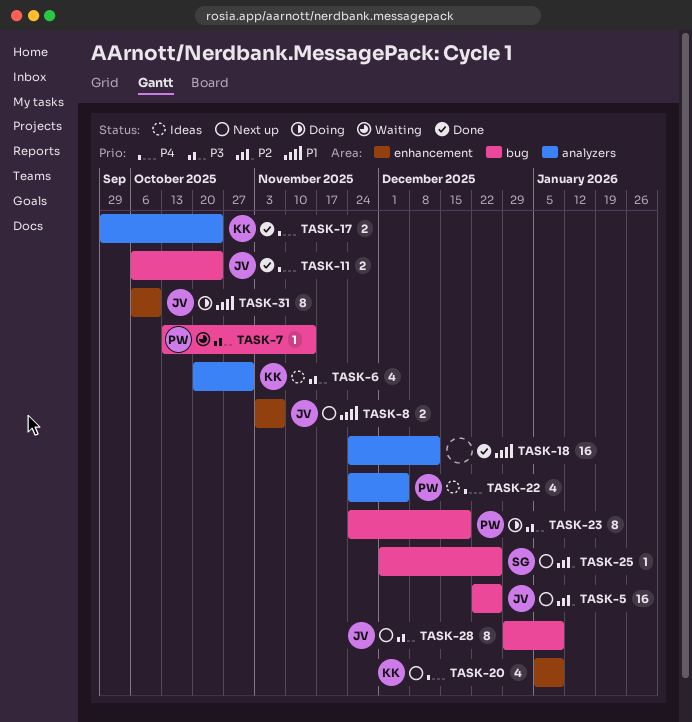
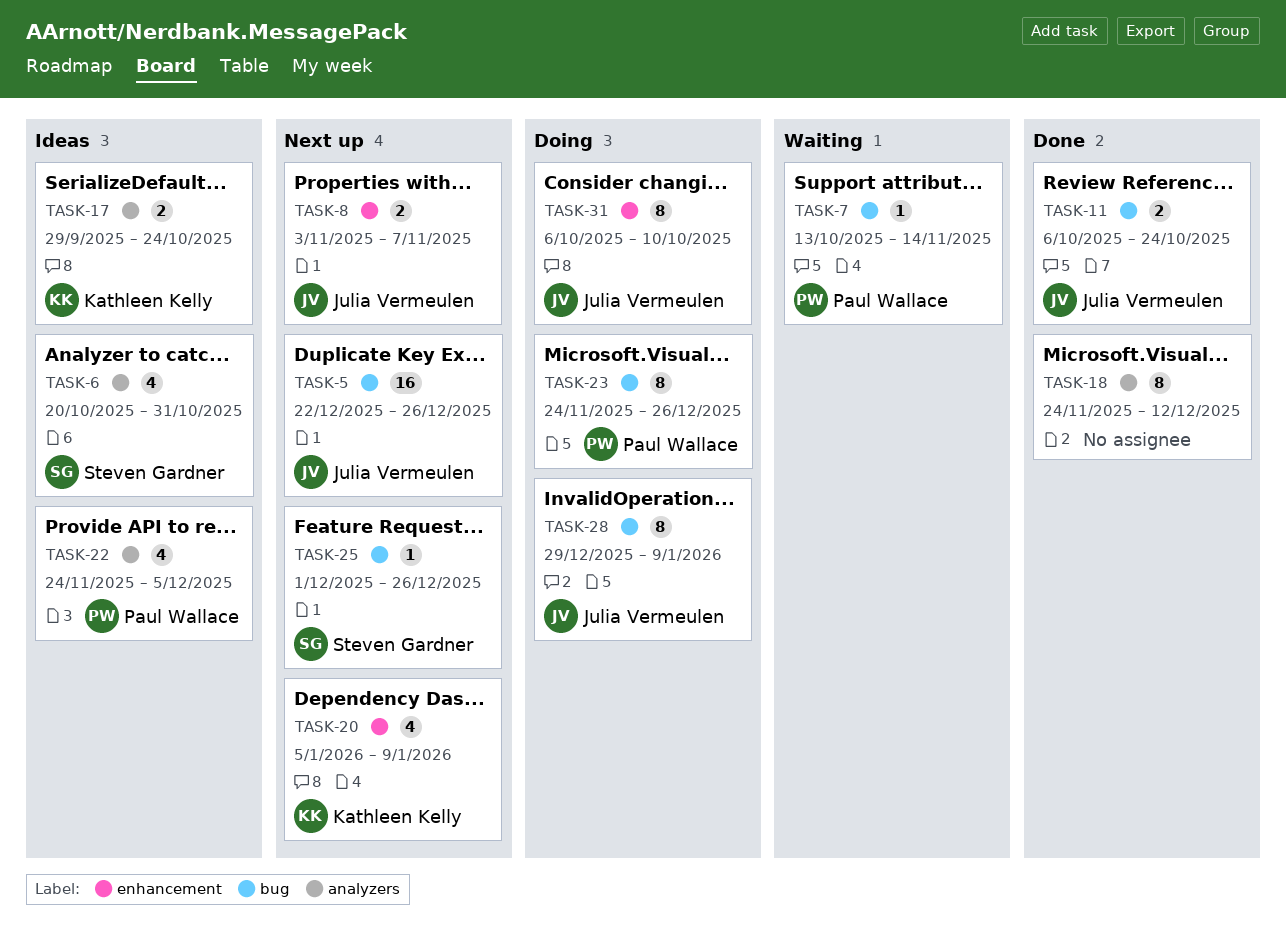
TASK-6, owner: Kathleen Kelly -> Steven Gardner
TASK-17, status: Done -> Ideas
TASK-18, estimate: 16 -> 8
TASK-23, due: Dec 19 -> Dec 26
TASK-28, status: Next up -> Doing

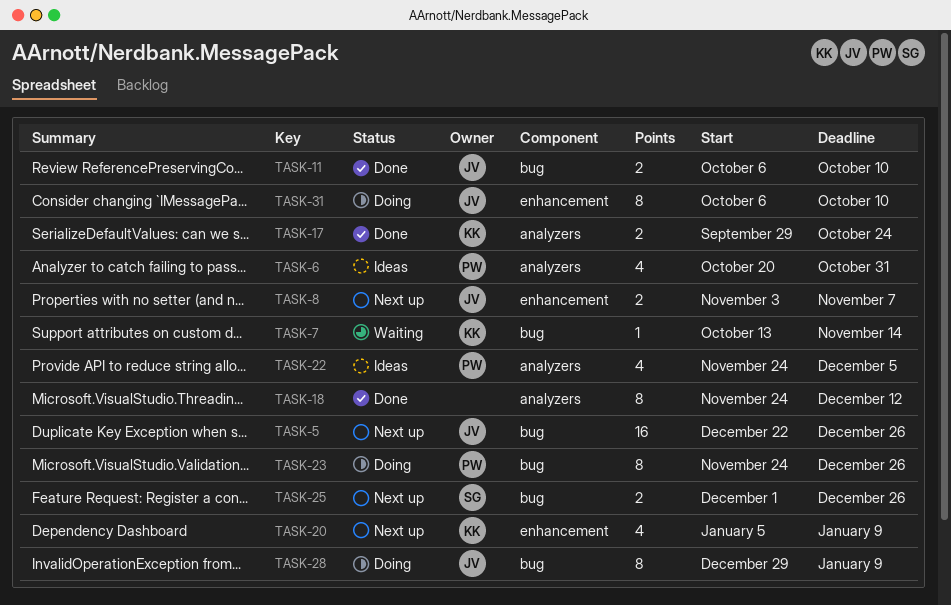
TASK-6, owner: Steven Gardner -> Paul Wallace
TASK-7, owner: Paul Wallace -> Kathleen Kelly
TASK-11, due: Oct 24 -> Oct 10
TASK-17, status: Ideas -> Done
TASK-25, estimate: 1 -> 2

